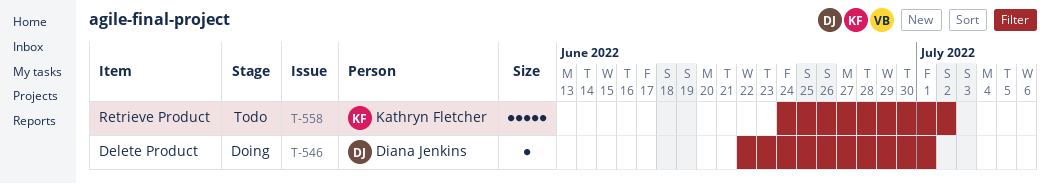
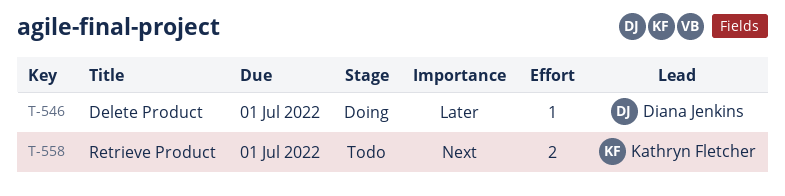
T-558, estimate: 5 -> 2
T-558, due: Jul 2 -> Jul 1

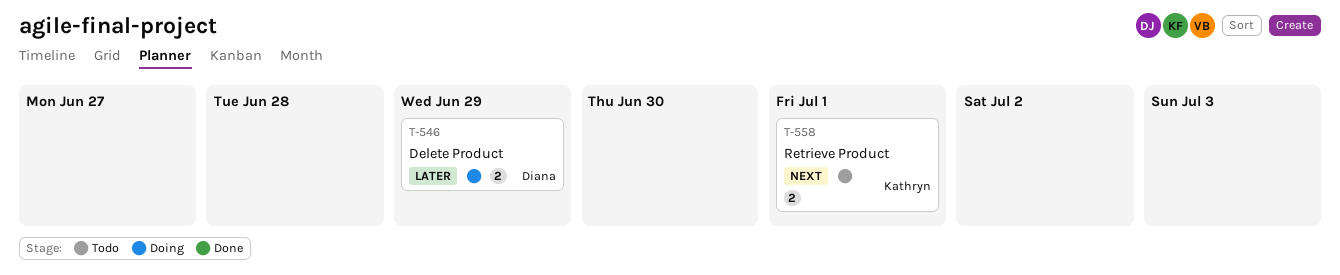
T-546, estimate: 1 -> 2
T-546, due: Jul 1 -> Jun 29

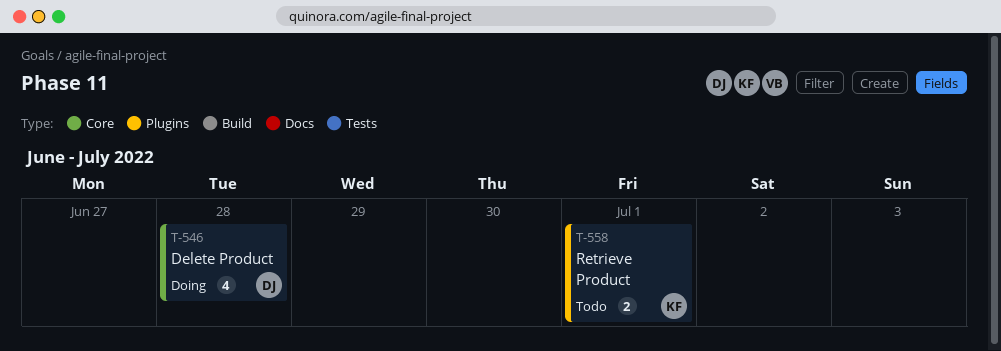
T-546, estimate: 2 -> 4
T-546, due: Jun 29 -> Jun 28

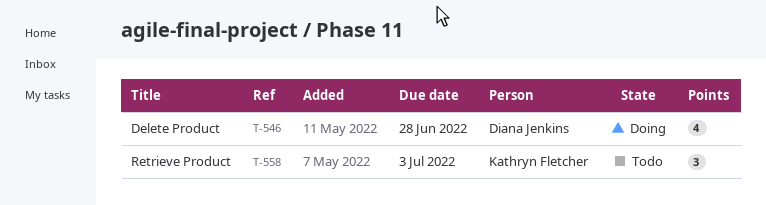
T-558, estimate: 2 -> 3
T-558, due: Jul 1 -> Jul 3

